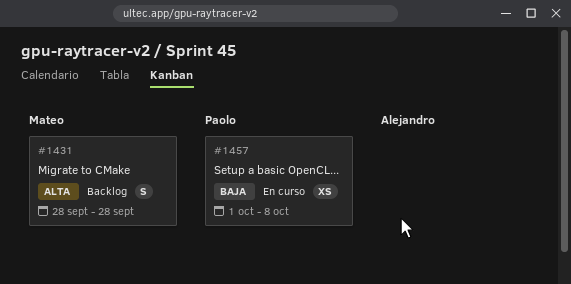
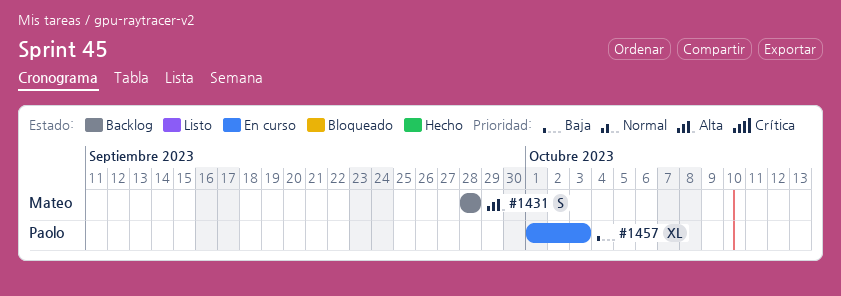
#1457, estimate: XS -> XL
#1457, due: Oct 8 -> Oct 3

